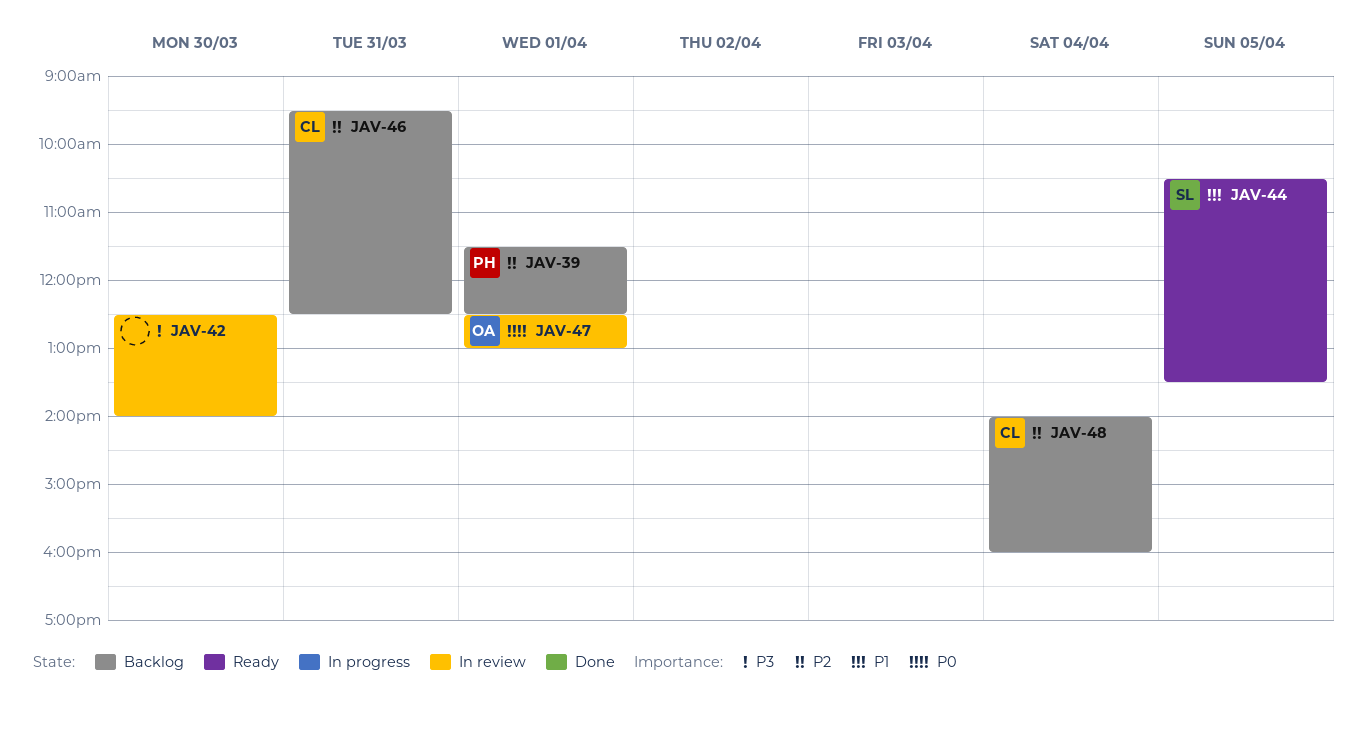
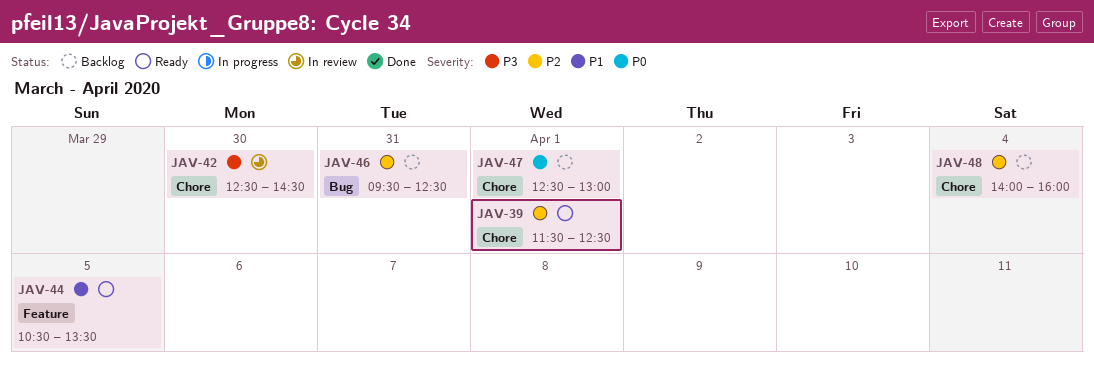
JAV-39, status: Backlog -> Ready
JAV-42, ends: 14:00 -> 14:30
JAV-47, status: In review -> Backlog

